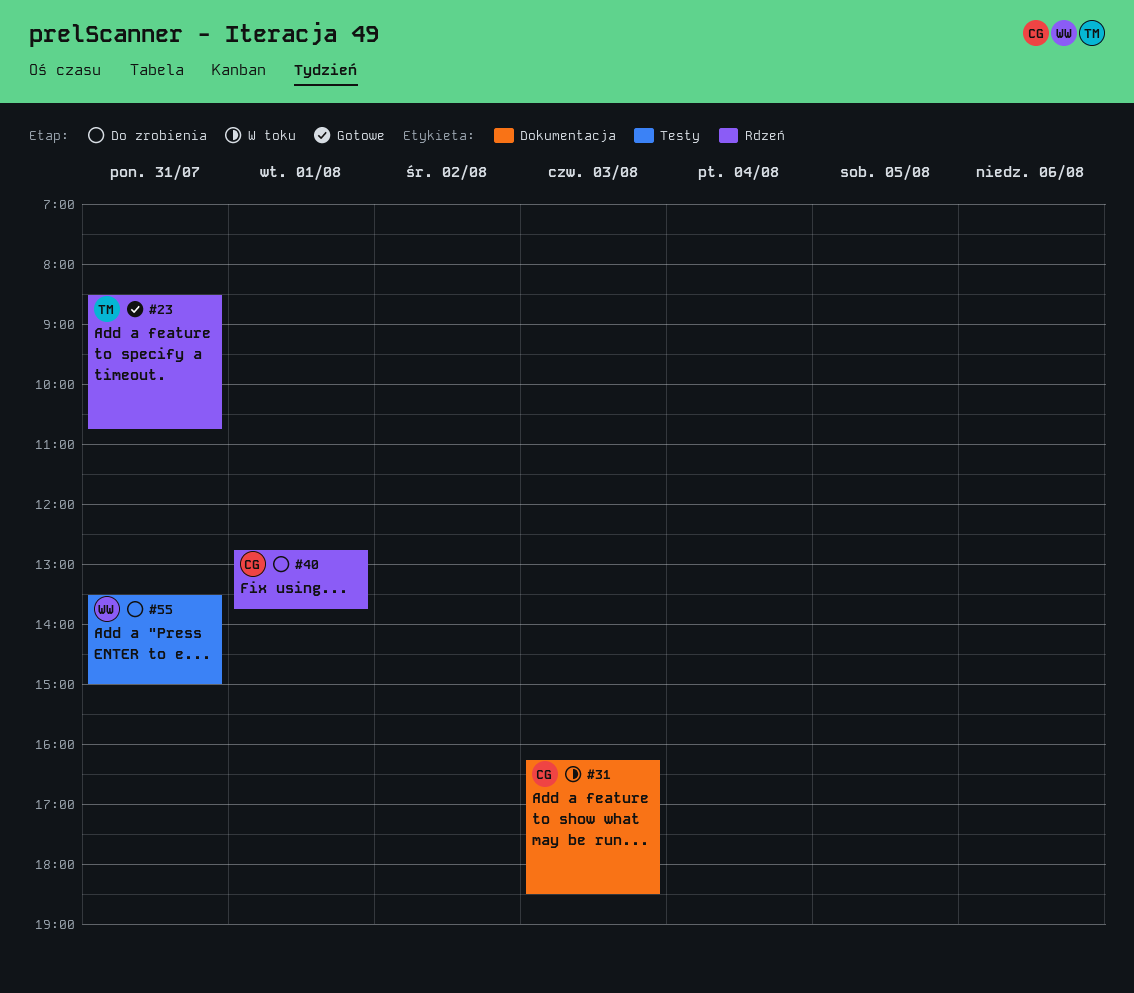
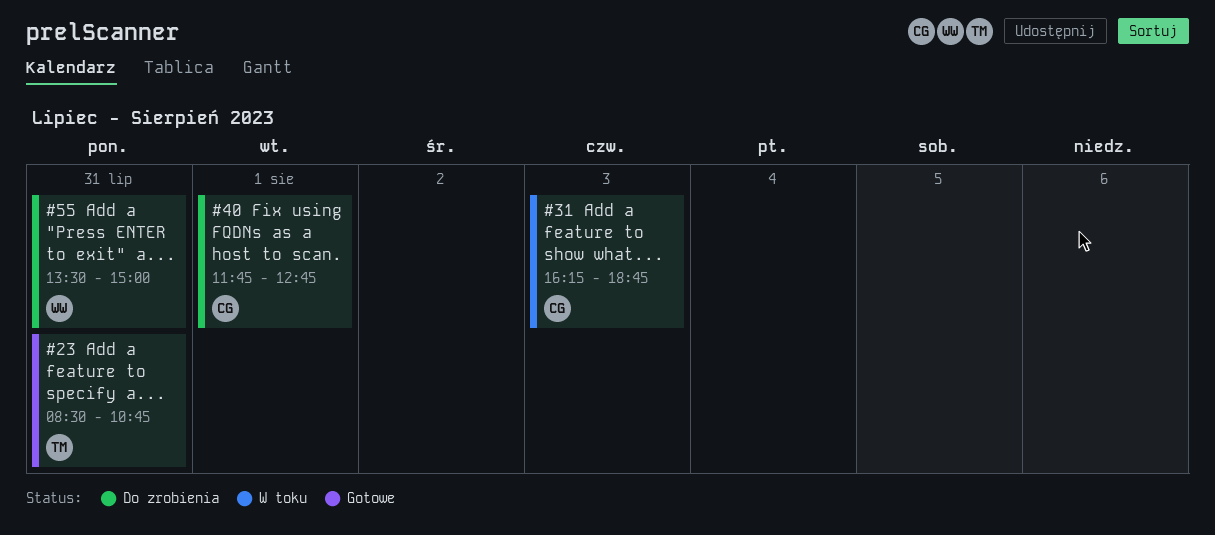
#31, ends: 18:30 -> 18:45
#40, begins: 12:45 -> 11:45
#40, ends: 13:45 -> 12:45

